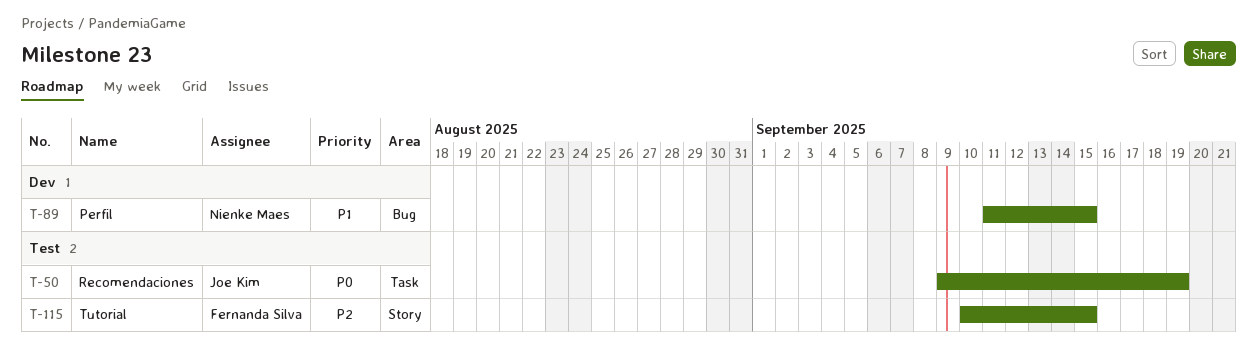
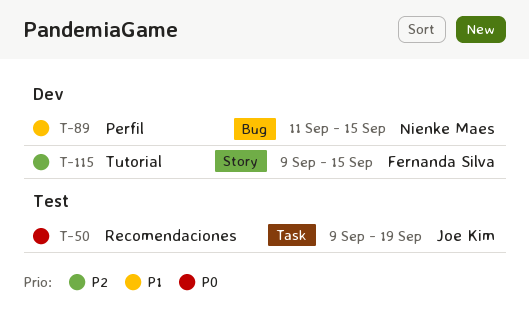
T-115, status: Test -> Dev
T-115, start: Sep 10 -> Sep 9

